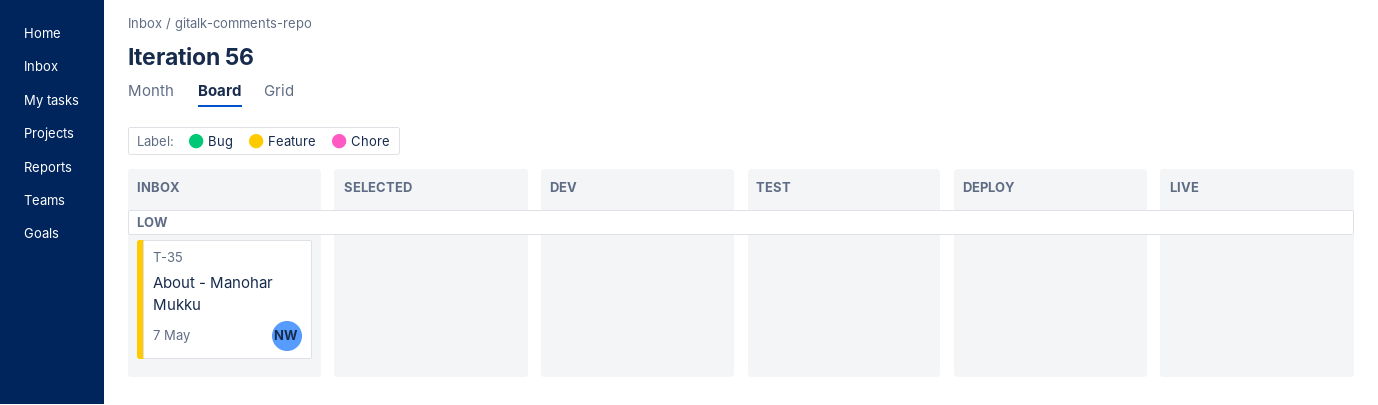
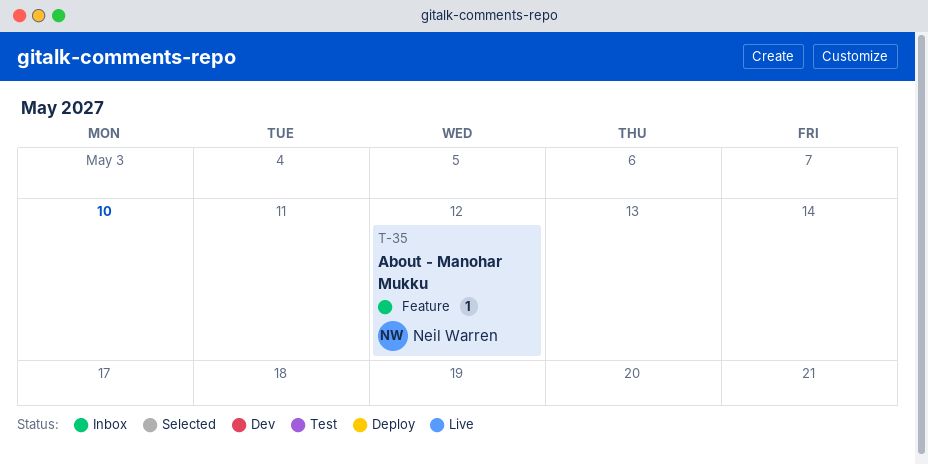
T-35, due: May 7 -> May 12

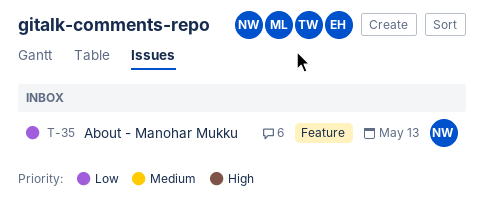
T-35, due: May 12 -> May 13

